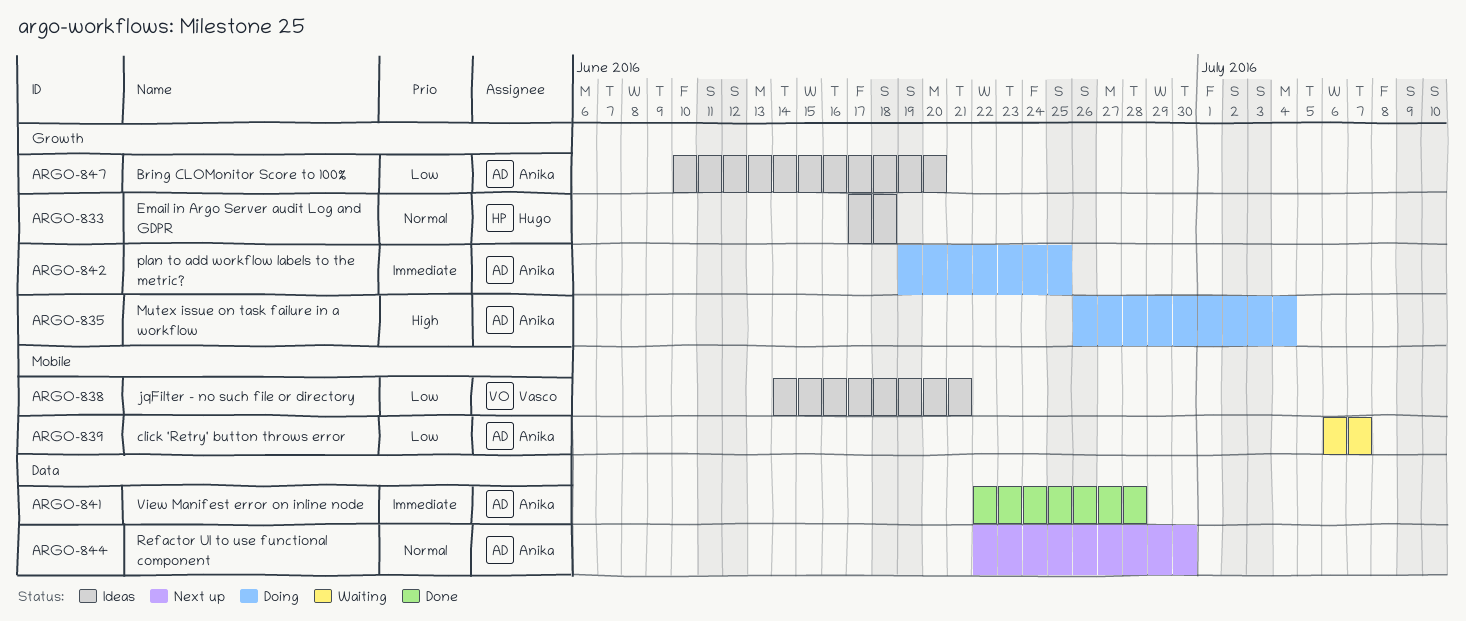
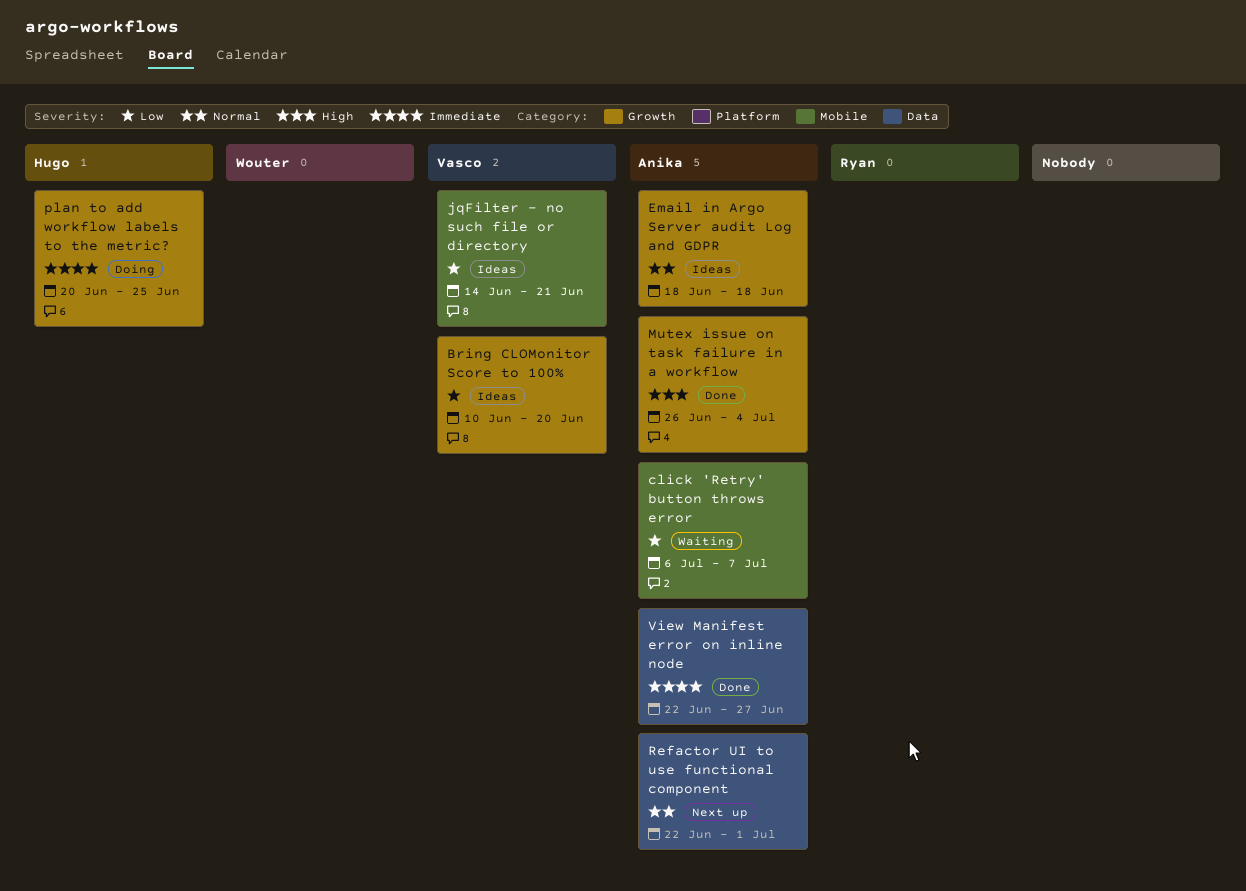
Bring CLOMonitor Score to 100%, owner: Anika -> Vasco
Email in Argo Server audit Log and GDPR, owner: Hugo -> Anika
Email in Argo Server audit Log and GDPR, start: Jun 17 -> Jun 18
Mutex issue on task failure in a workflow, status: Doing -> Done
plan to add workflow labels to the metric?, owner: Anika -> Hugo
plan to add workflow labels to the metric?, start: Jun 19 -> Jun 20
Refactor UI to use functional component, due: Jun 30 -> Jul 1
View Manifest error on inline node, due: Jun 28 -> Jun 27

